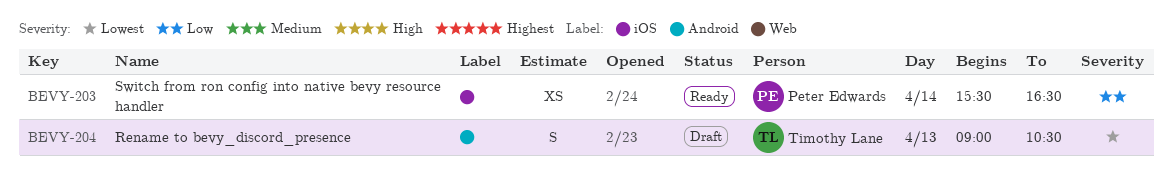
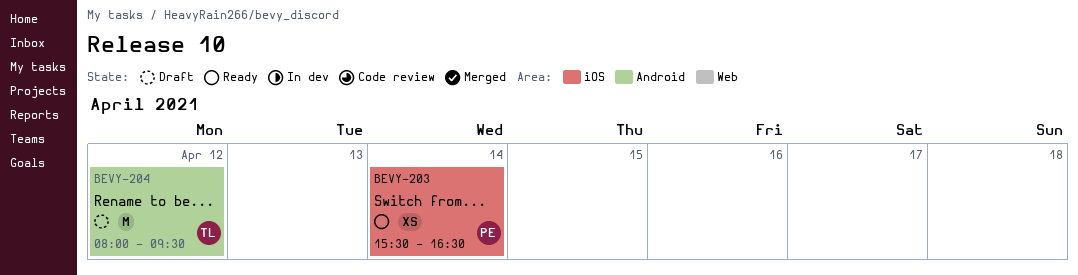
BEVY-204, estimate: S -> M
BEVY-204, day: Apr 13 -> Apr 12
BEVY-204, begins: 09:00 -> 08:00
BEVY-204, ends: 10:30 -> 09:30

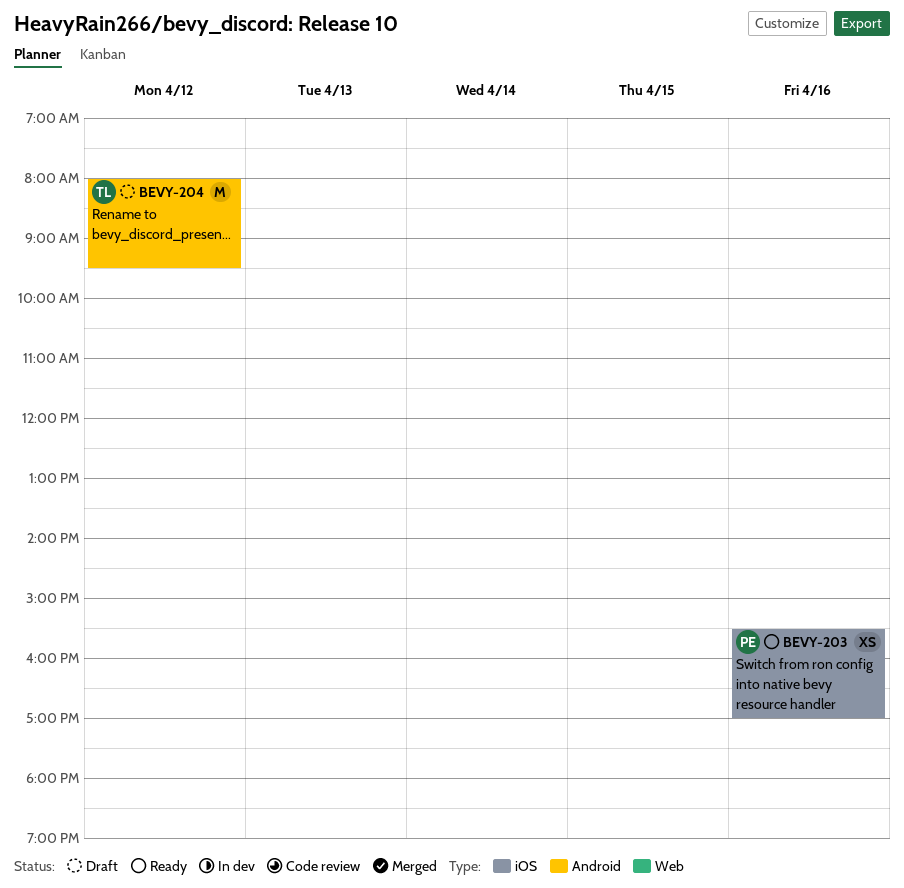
BEVY-203, day: Apr 14 -> Apr 16
BEVY-203, ends: 16:30 -> 17:00

